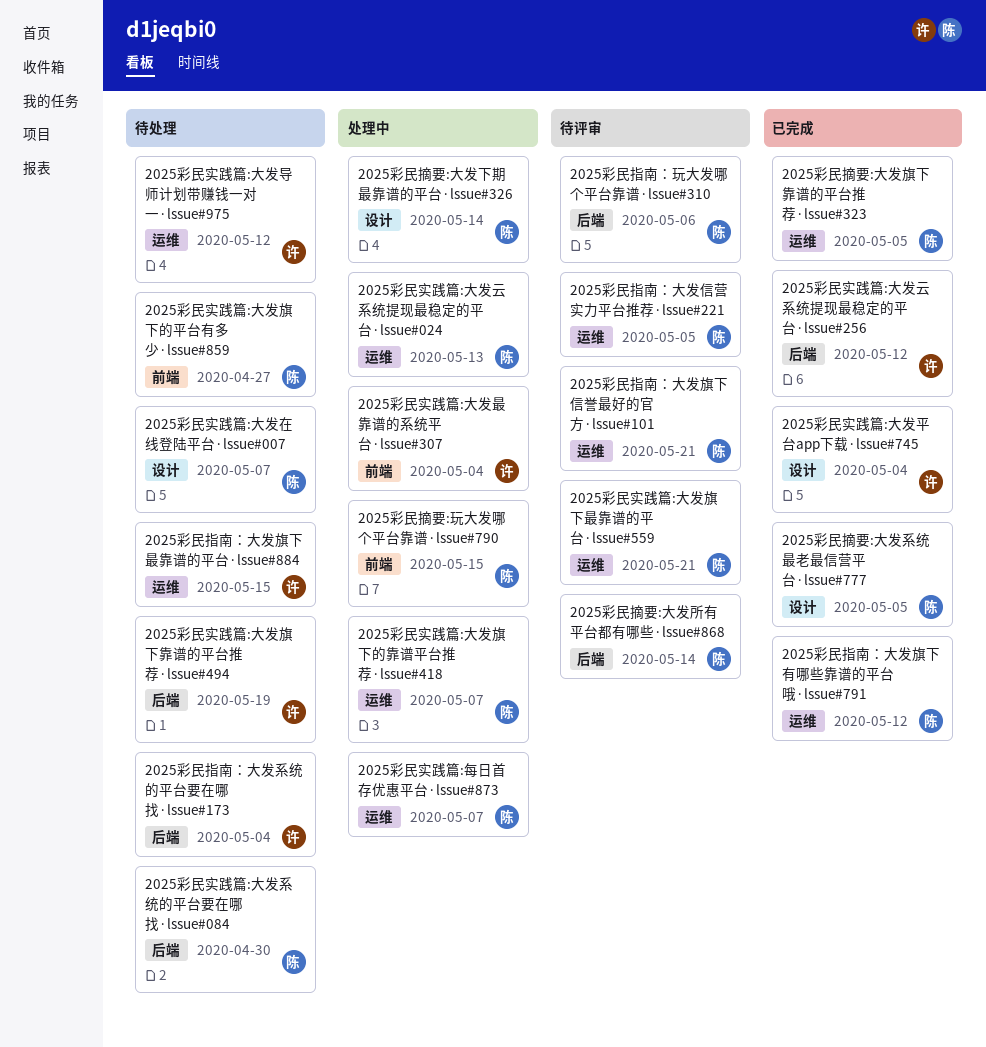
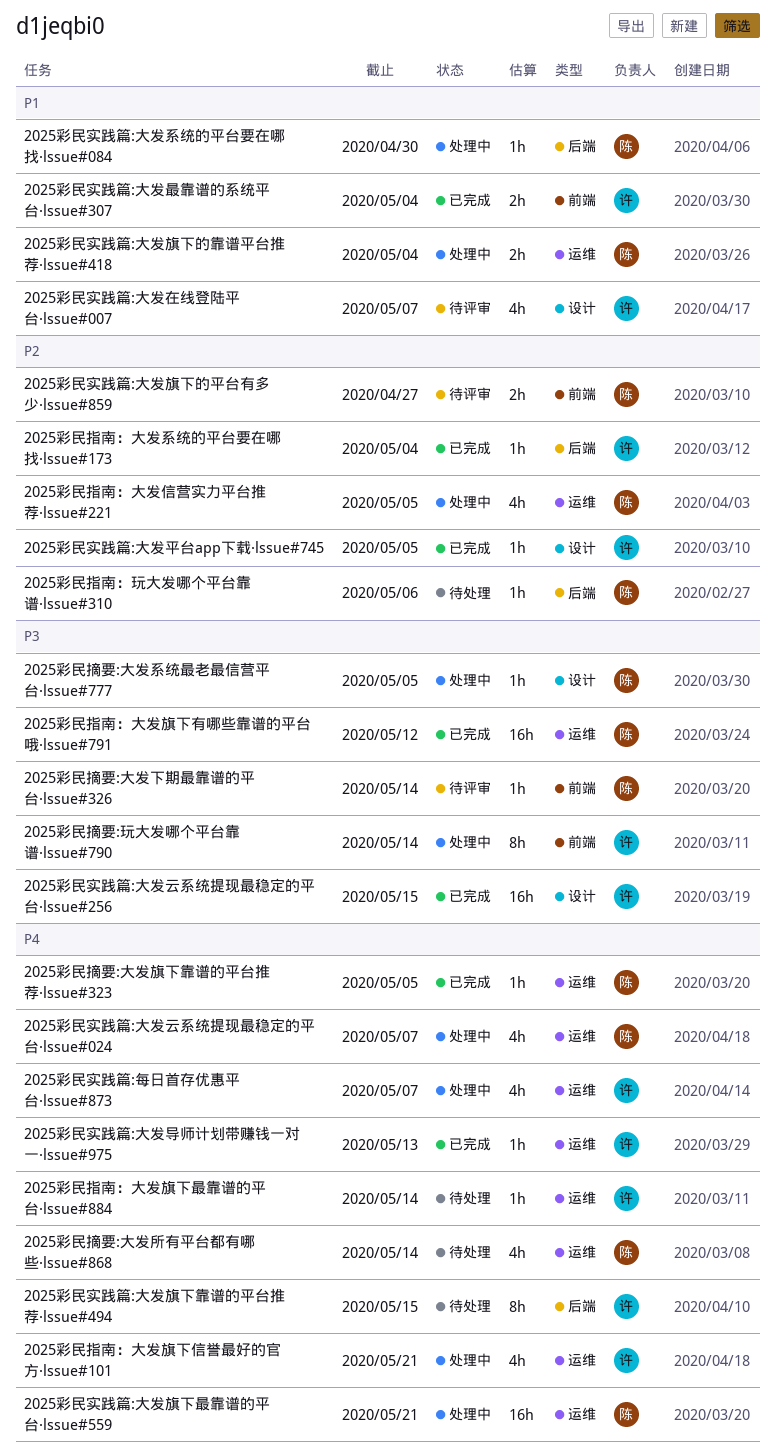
2025彩民实践篇:大发云系统提现最稳定的平台·lssue#024, due: May 13 -> May 7
2025彩民实践篇:大发云系统提现最稳定的平台·lssue#256, label: 后端 -> 设计
2025彩民实践篇:大发云系统提现最稳定的平台·lssue#256, due: May 12 -> May 15
2025彩民实践篇:大发在线登陆平台·lssue#007, status: 待处理 -> 待评审
2025彩民实践篇:大发在线登陆平台·lssue#007, owner: 陈 -> 许
2025彩民实践篇:大发导师计划带赚钱一对一·lssue#975, status: 待处理 -> 已完成
2025彩民实践篇:大发导师计划带赚钱一对一·lssue#975, due: May 12 -> May 13
2025彩民实践篇:大发平台app下载·lssue#745, due: May 4 -> May 5
2025彩民实践篇:大发旗下最靠谱的平台·lssue#559, status: 待评审 -> 处理中
2025彩民实践篇:大发旗下的平台有多少·lssue#859, status: 待处理 -> 待评审
2025彩民实践篇:大发旗下的靠谱平台推荐·lssue#418, due: May 7 -> May 4
2025彩民实践篇:大发旗下靠谱的平台推荐·lssue#494, due: May 19 -> May 15
2025彩民实践篇:大发最靠谱的系统平台·lssue#307, status: 处理中 -> 已完成
2025彩民实践篇:大发系统的平台要在哪找·lssue#084, status: 待处理 -> 处理中
2025彩民实践篇:每日首存优惠平台·lssue#873, owner: 陈 -> 许
2025彩民指南：大发信营实力平台推荐·lssue#221, status: 待评审 -> 处理中
2025彩民指南：大发旗下信誉最好的官方·lssue#101, status: 待评审 -> 处理中
2025彩民指南：大发旗下信誉最好的官方·lssue#101, owner: 陈 -> 许
2025彩民指南：大发旗下最靠谱的平台·lssue#884, due: May 15 -> May 14
2025彩民指南：大发系统的平台要在哪找·lssue#173, status: 待处理 -> 已完成
2025彩民指南：玩大发哪个平台靠谱·lssue#310, status: 待评审 -> 待处理
2025彩民摘要:大发下期最靠谱的平台·lssue#326, status: 处理中 -> 待评审
2025彩民摘要:大发下期最靠谱的平台·lssue#326, label: 设计 -> 前端
2025彩民摘要:大发所有平台都有哪些·lssue#868, status: 待评审 -> 待处理
2025彩民摘要:大发所有平台都有哪些·lssue#868, label: 后端 -> 运维
2025彩民摘要:大发系统最老最信营平台·lssue#777, status: 已完成 -> 处理中
2025彩民摘要:玩大发哪个平台靠谱·lssue#790, owner: 陈 -> 许
2025彩民摘要:玩大发哪个平台靠谱·lssue#790, due: May 15 -> May 14

